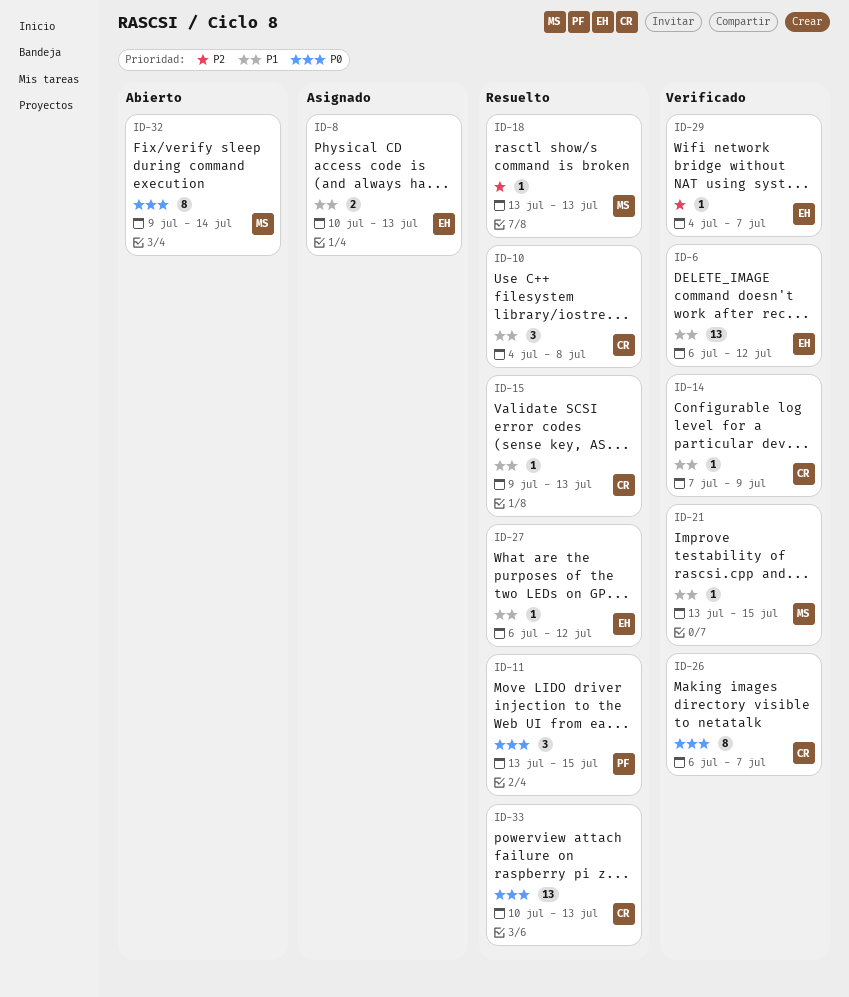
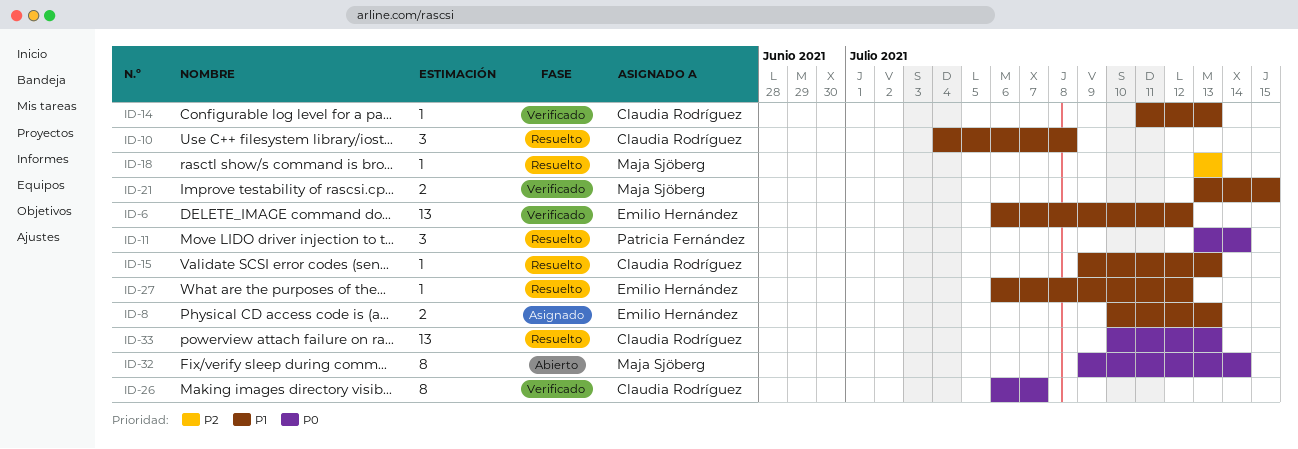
ID-11, due: Jul 15 -> Jul 14
ID-14, start: Jul 7 -> Jul 11
ID-14, due: Jul 9 -> Jul 13
ID-21, estimate: 1 -> 2
ID-29: present -> none

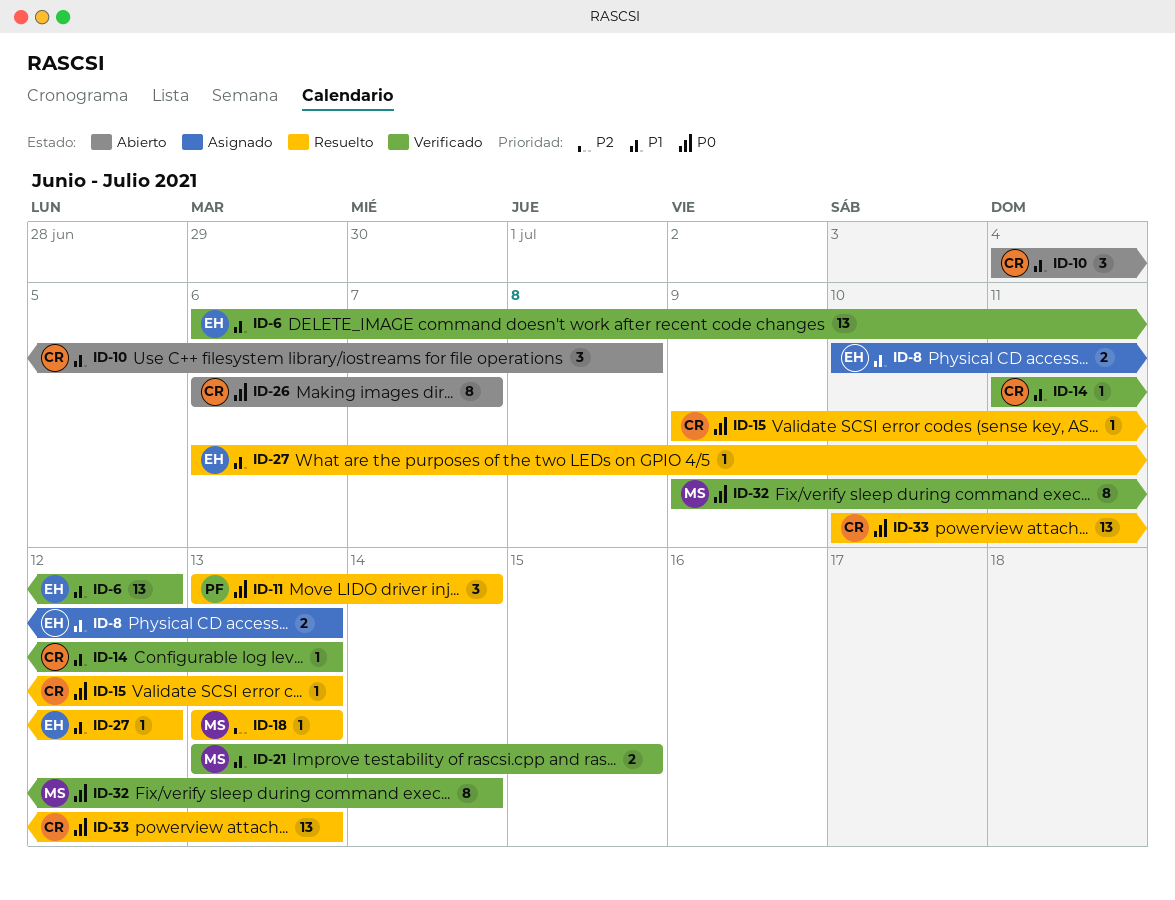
ID-10, status: Resuelto -> Abierto
ID-15, priority: P1 -> P0
ID-26, status: Verificado -> Abierto
ID-32, status: Abierto -> Verificado

